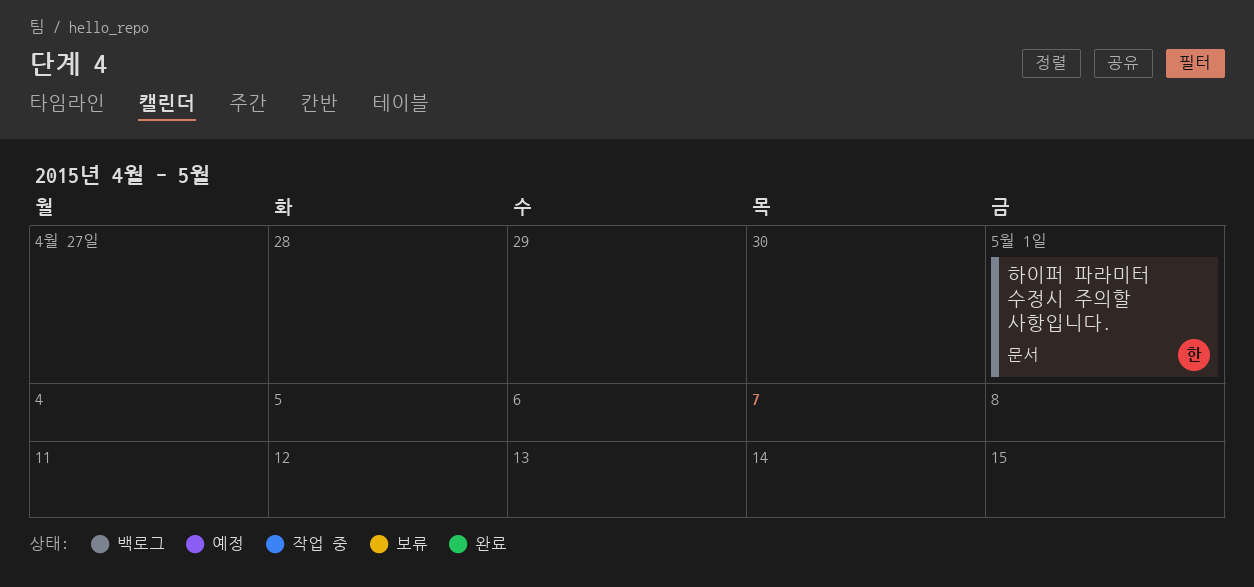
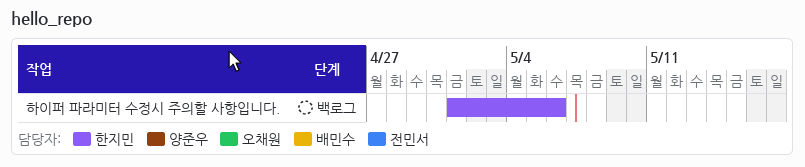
하이퍼 파라미터 수정시 주의할 사항입니다., due: May 1 -> May 6

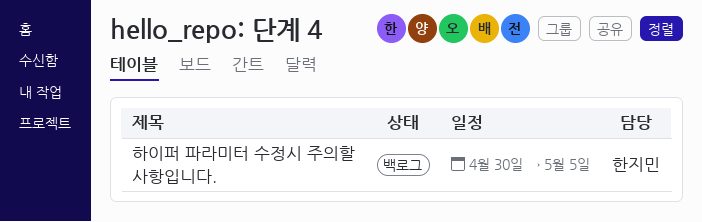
하이퍼 파라미터 수정시 주의할 사항입니다., start: May 1 -> Apr 30
하이퍼 파라미터 수정시 주의할 사항입니다., due: May 6 -> May 5

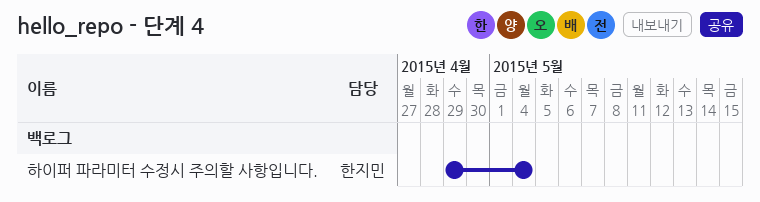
하이퍼 파라미터 수정시 주의할 사항입니다., start: Apr 30 -> Apr 29
하이퍼 파라미터 수정시 주의할 사항입니다., due: May 5 -> May 4

